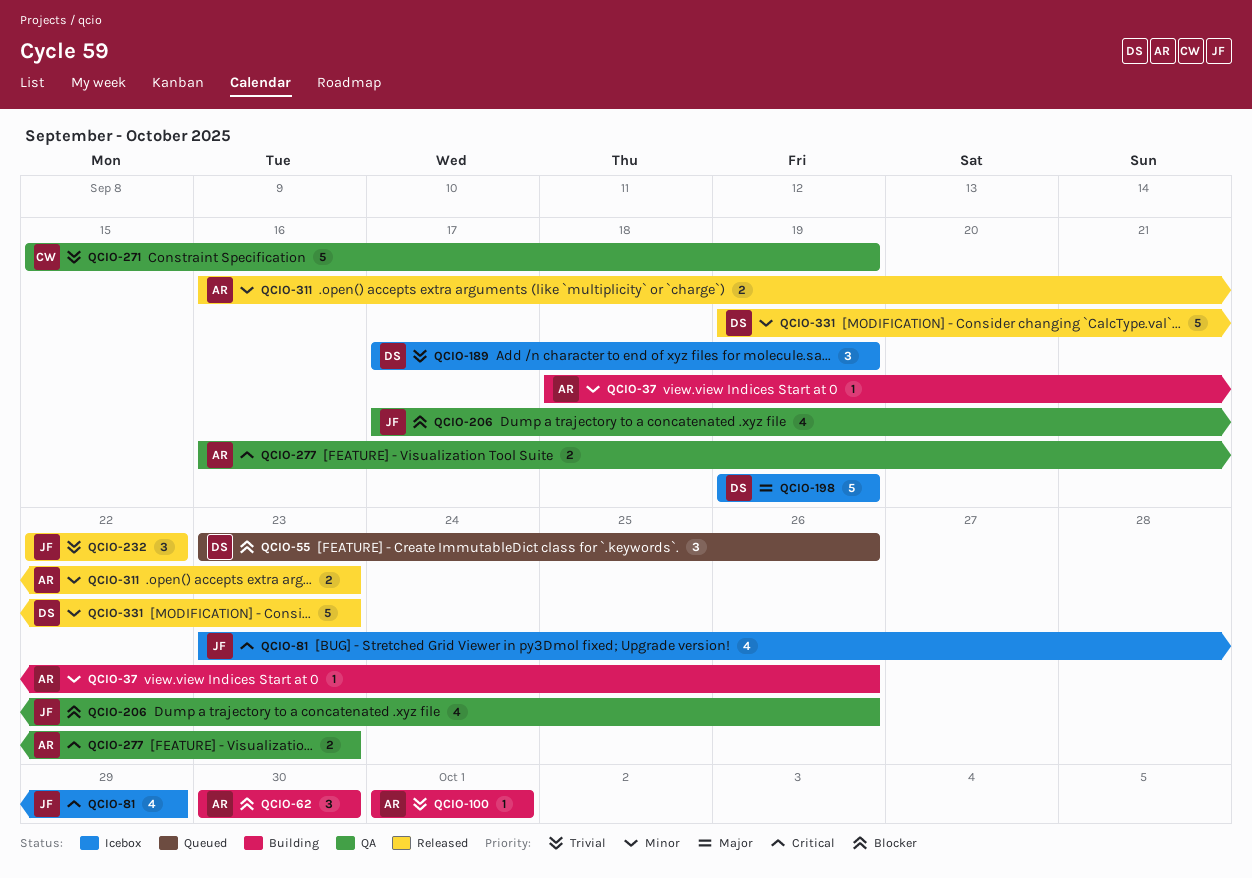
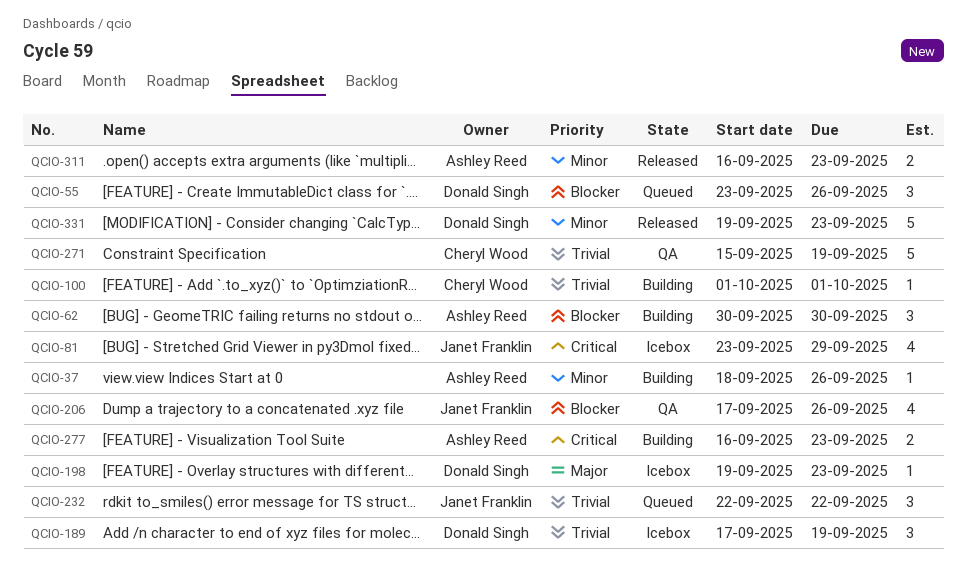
QCIO-100, owner: Ashley Reed -> Cheryl Wood
QCIO-198, estimate: 5 -> 1
QCIO-198, due: Sep 19 -> Sep 23
QCIO-232, status: Released -> Queued
QCIO-277, status: QA -> Building

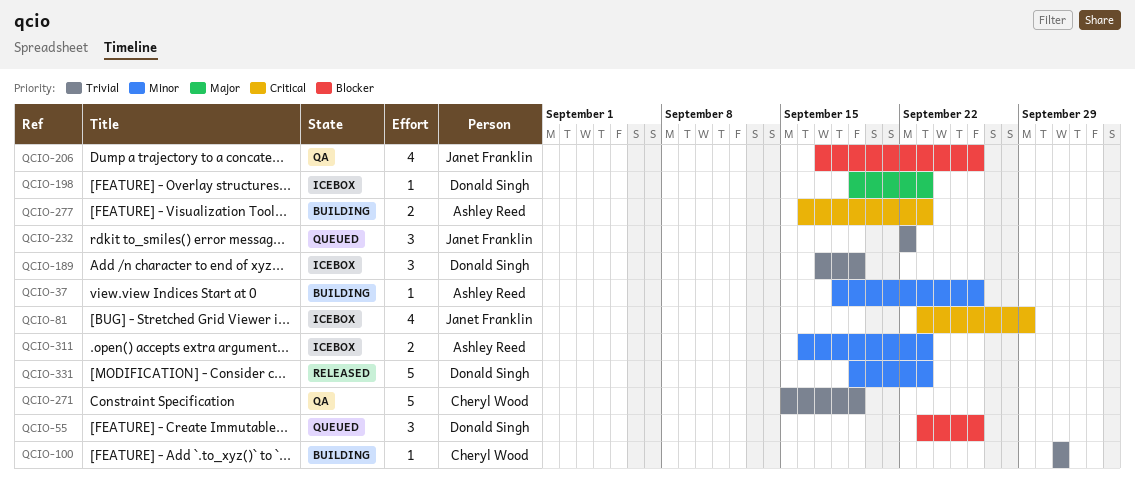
QCIO-62: present -> none
QCIO-311, status: Released -> Icebox

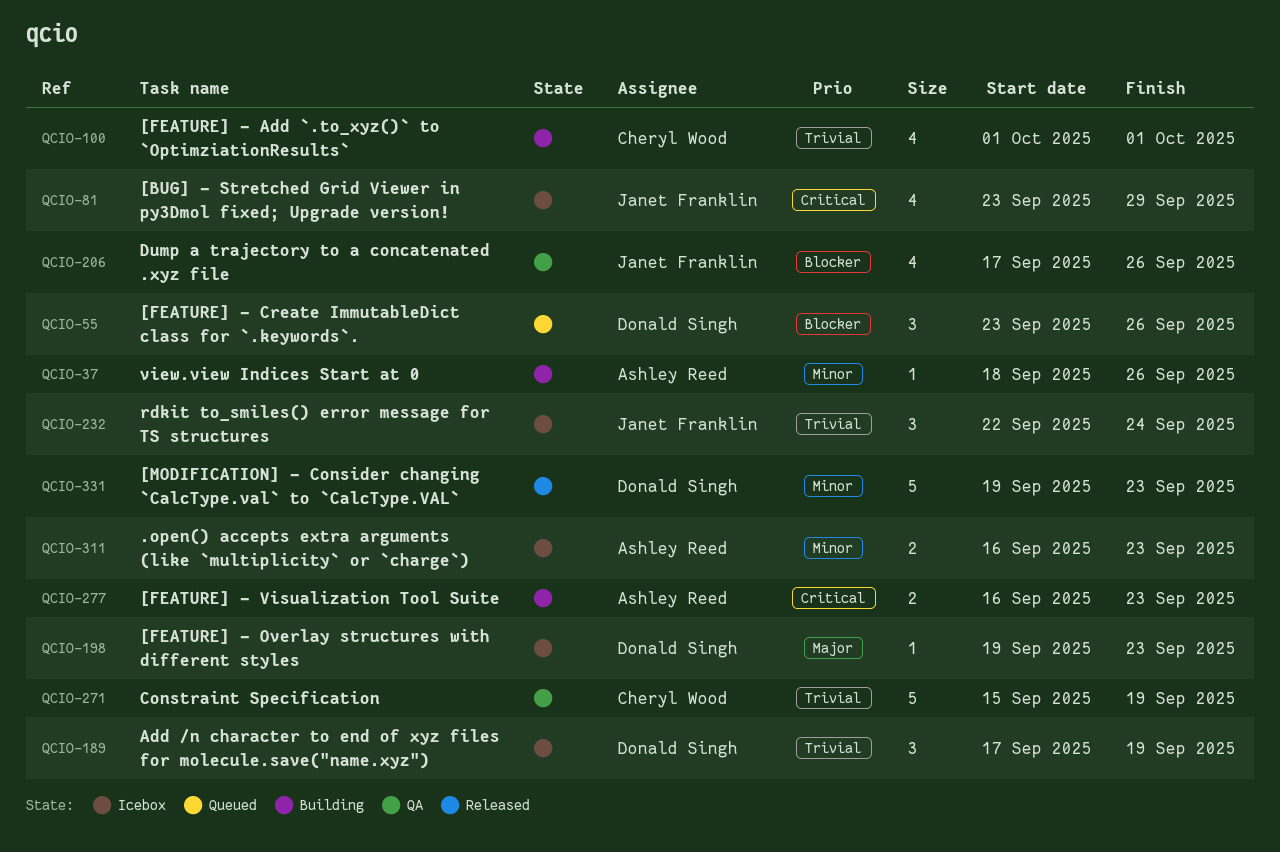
QCIO-100, estimate: 1 -> 4
QCIO-232, status: Queued -> Icebox
QCIO-232, due: Sep 22 -> Sep 24

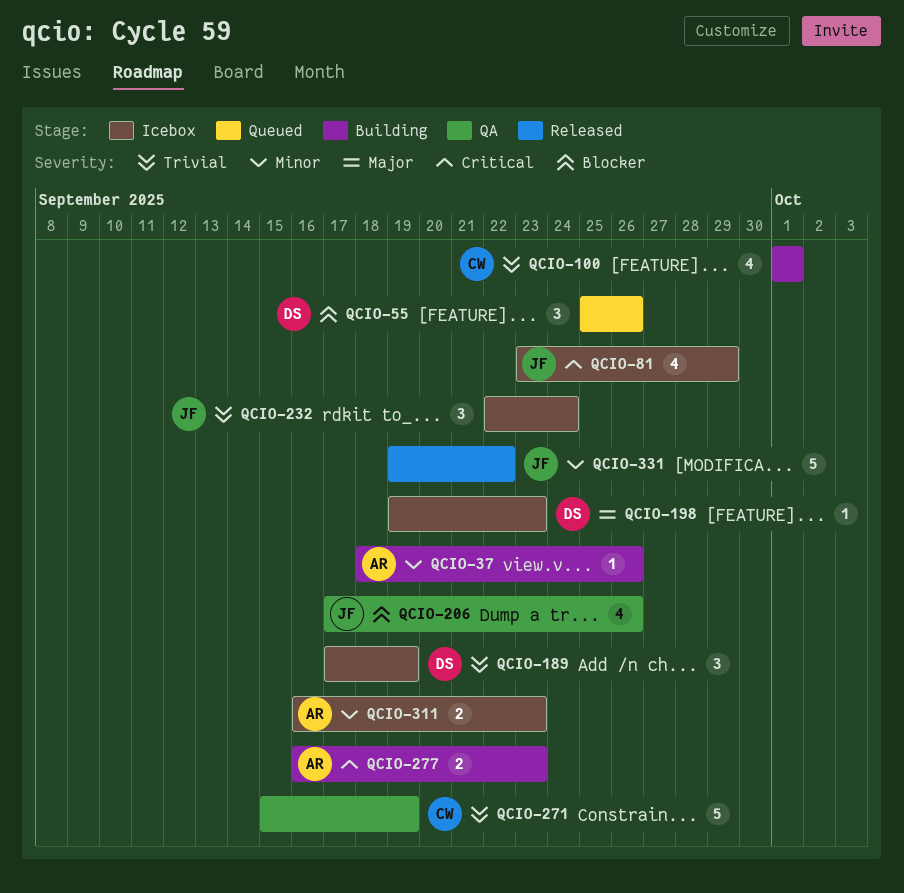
QCIO-55, start: Sep 23 -> Sep 25
QCIO-331, owner: Donald Singh -> Janet Franklin
QCIO-331, due: Sep 23 -> Sep 22

